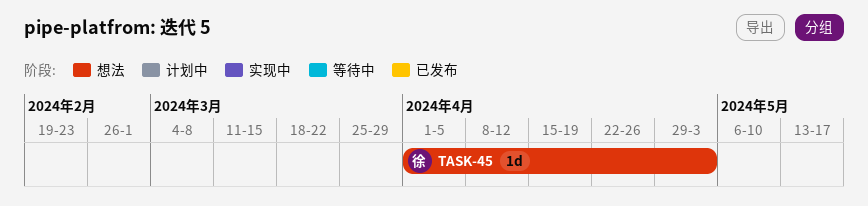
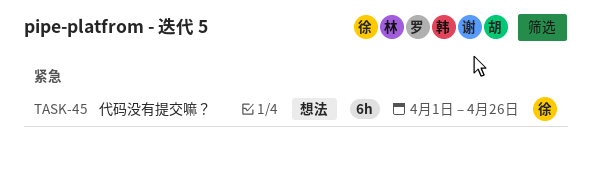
TASK-45, estimate: 1d -> 6h
TASK-45, due: May 3 -> Apr 26

